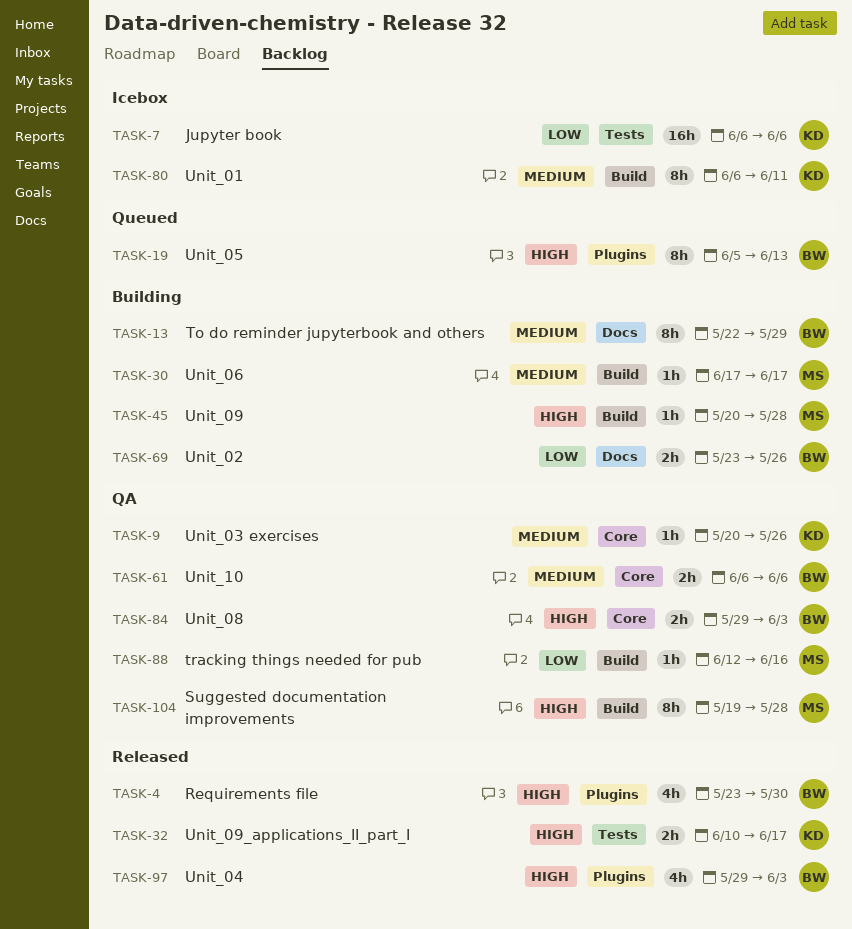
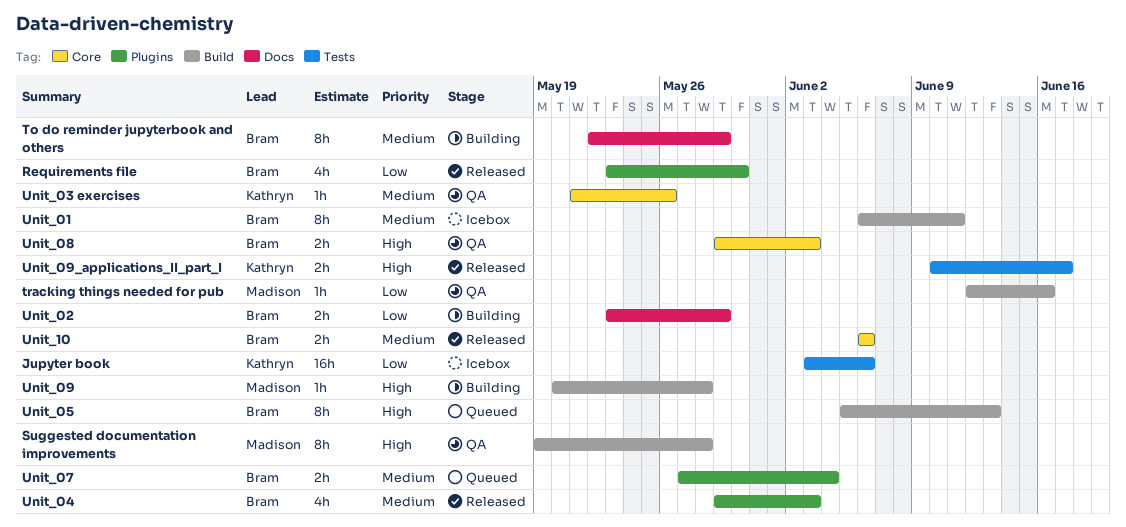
Jupyter book, start: Jun 6 -> Jun 3
Requirements file, priority: High -> Low
Unit_01, owner: Kathryn -> Bram
Unit_02, due: May 26 -> May 29
Unit_03 exercises, start: May 20 -> May 21
Unit_04, priority: High -> Medium
Unit_05, label: Plugins -> Build
Unit_06: present -> none
Unit_07: none -> present
Unit_10, status: QA -> Released

